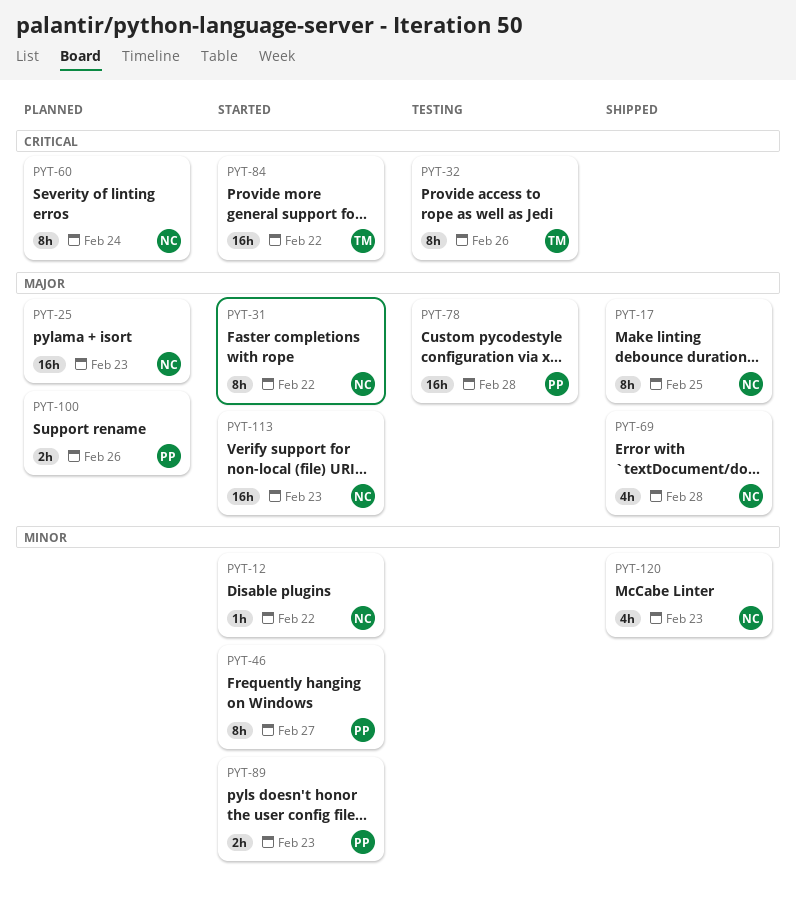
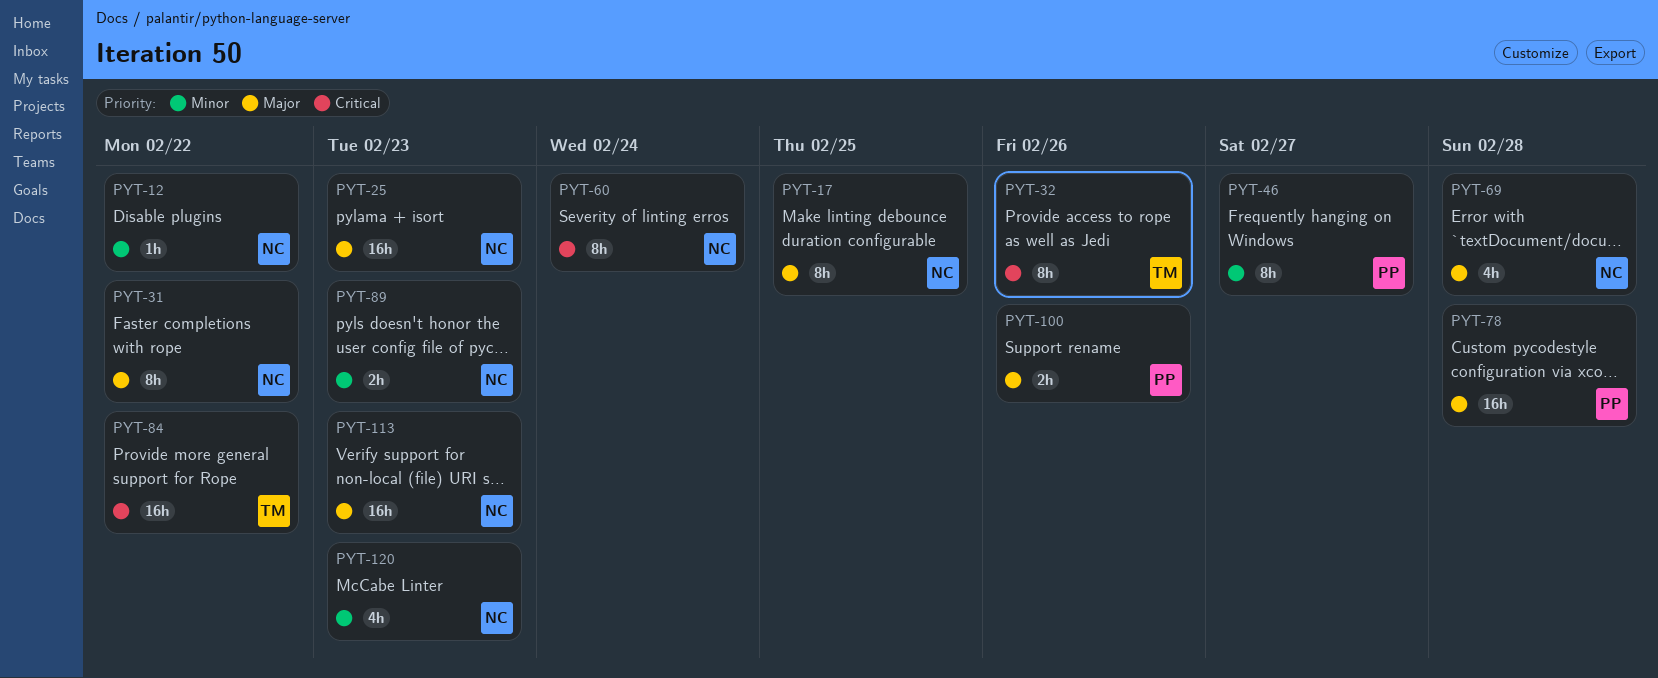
PYT-89, owner: PP -> NC

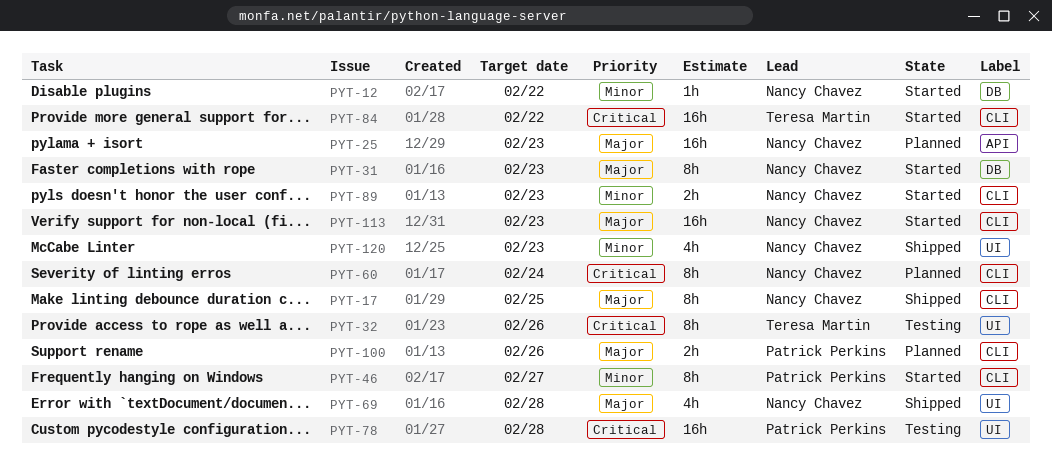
PYT-31, due: Feb 22 -> Feb 23
PYT-78, priority: Major -> Critical

